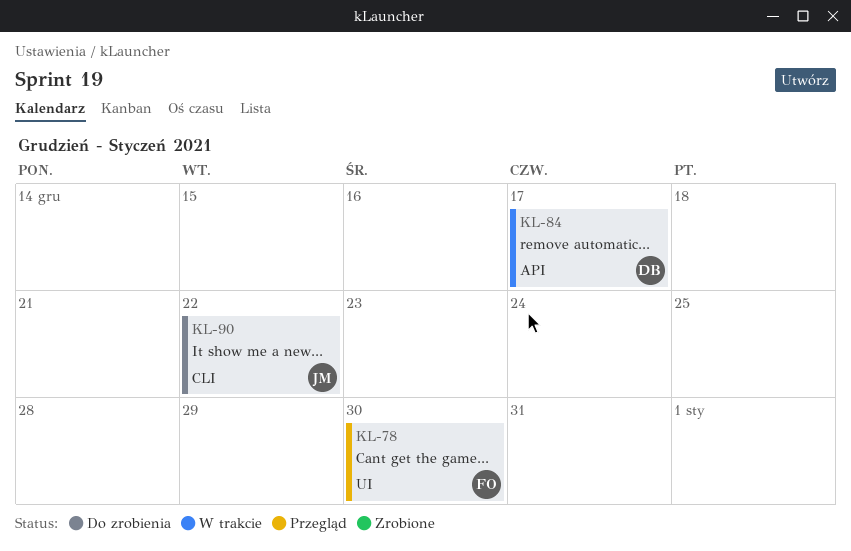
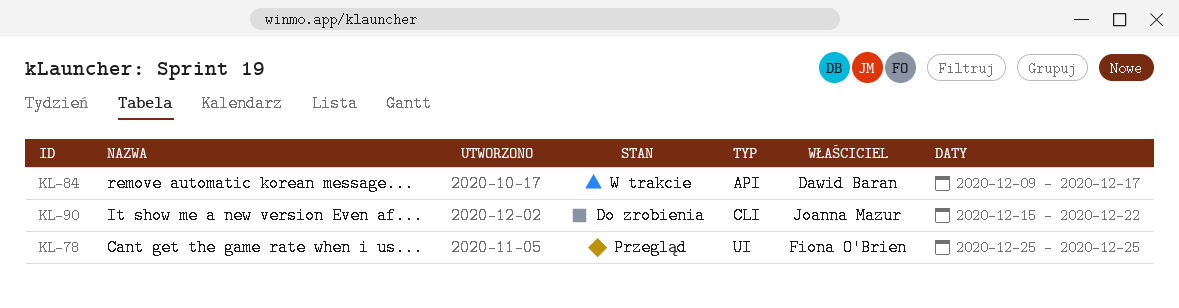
KL-78, due: Dec 30 -> Dec 25

